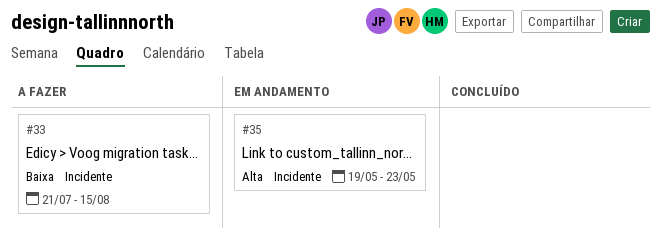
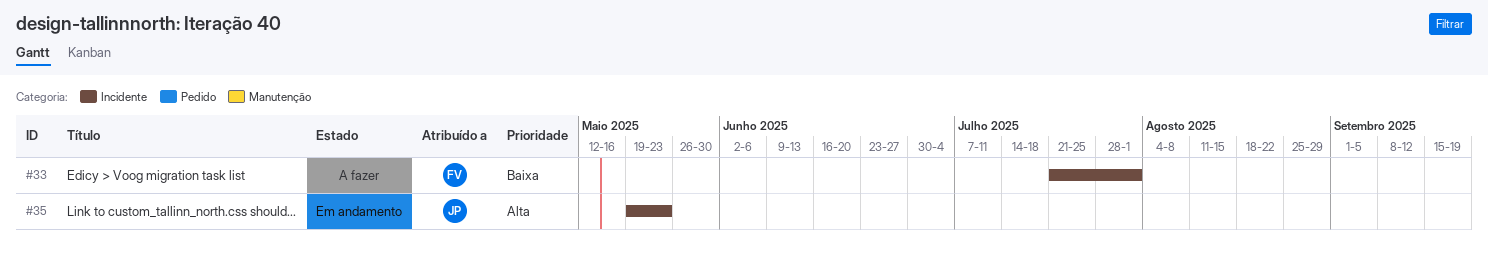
#33, due: Aug 15 -> Aug 1

